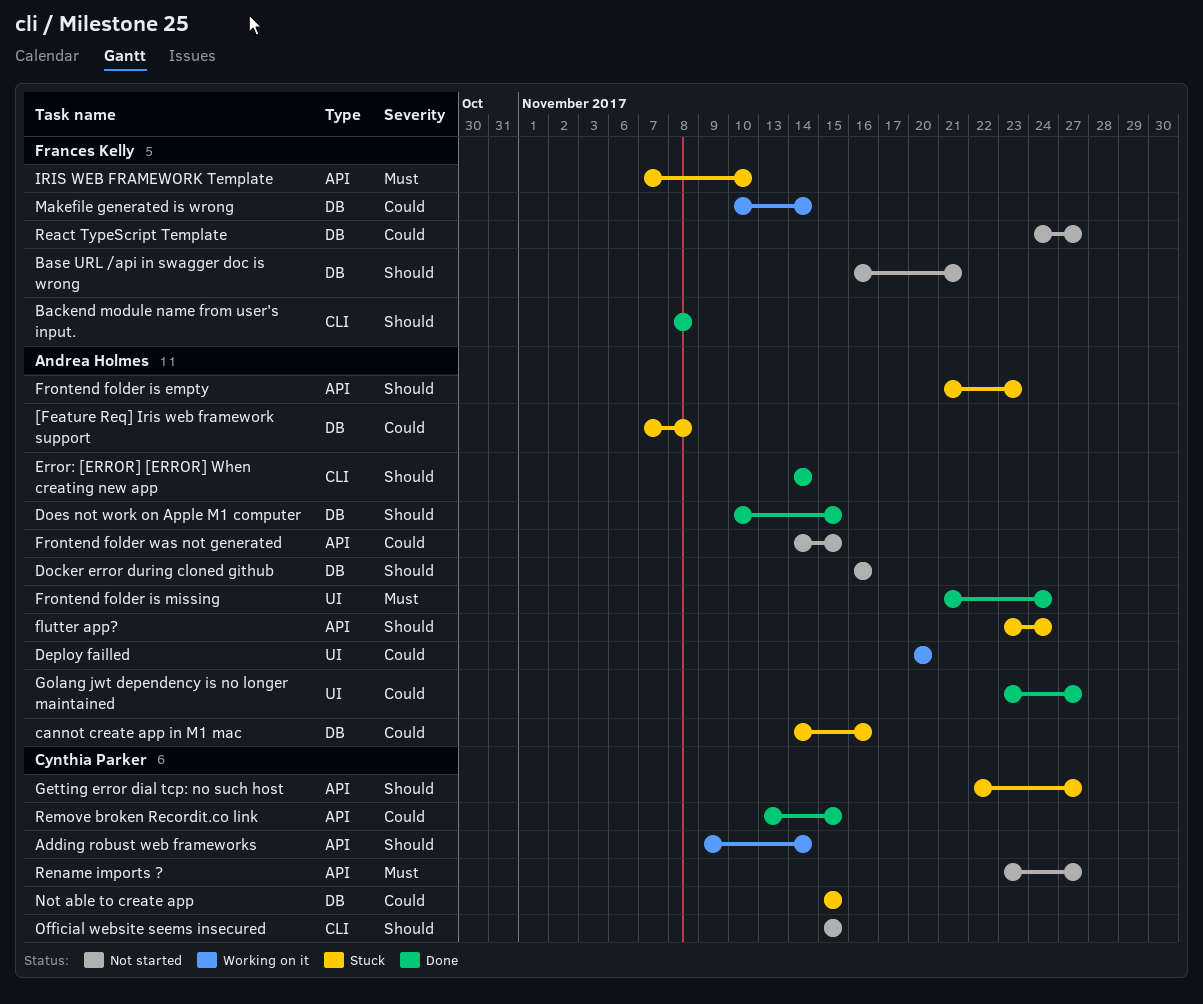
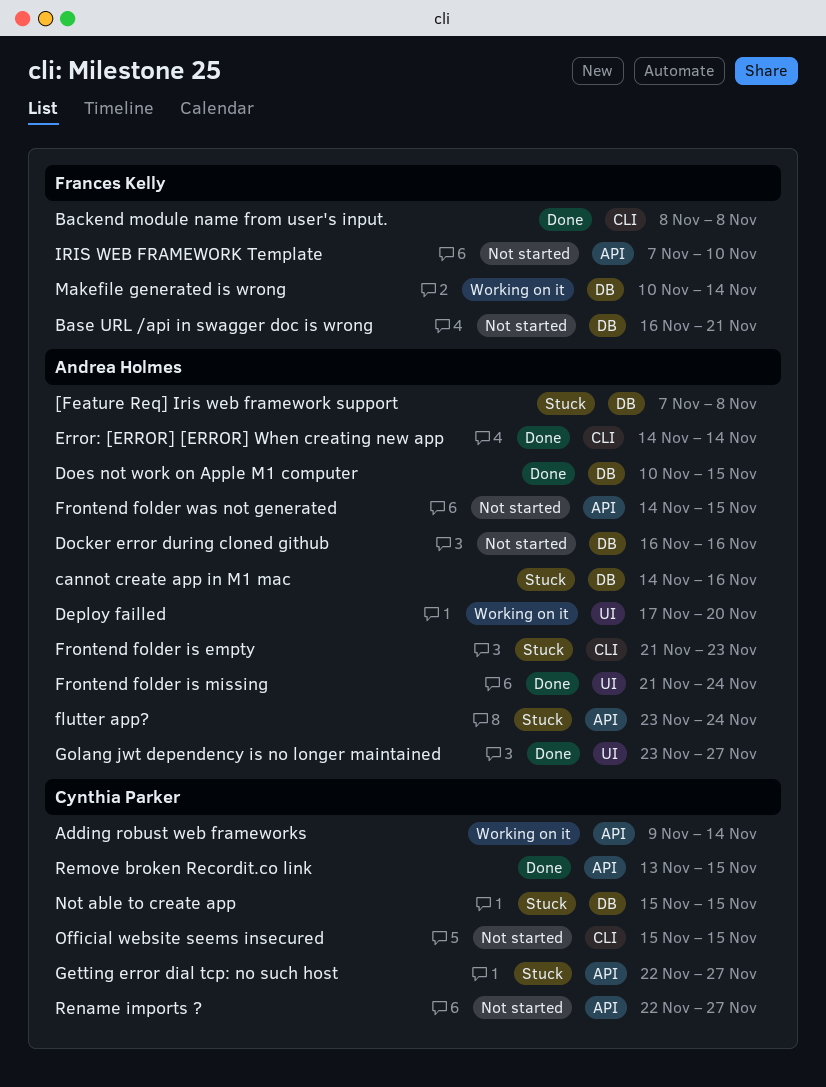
Deploy failled, start: Nov 20 -> Nov 17
Frontend folder is empty, label: API -> CLI
IRIS WEB FRAMEWORK Template, status: Stuck -> Not started
React TypeScript Template: present -> none
Rename imports ?, start: Nov 23 -> Nov 22

